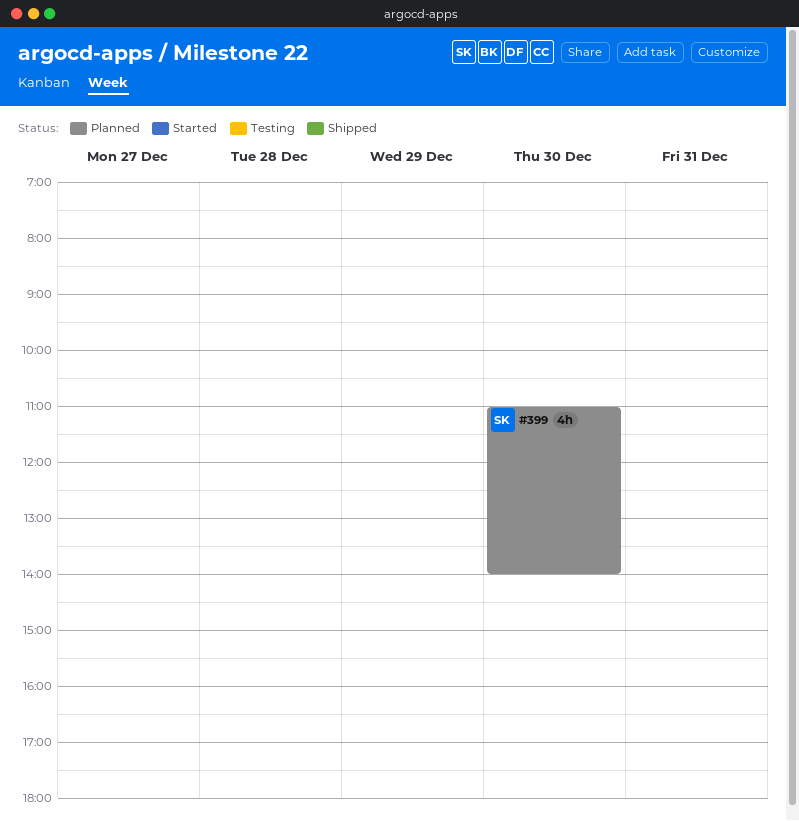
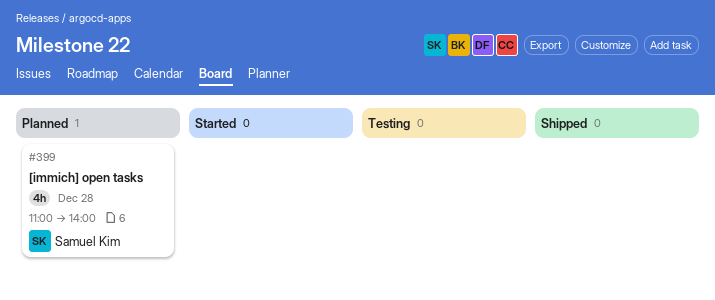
#399, day: Dec 30 -> Dec 28

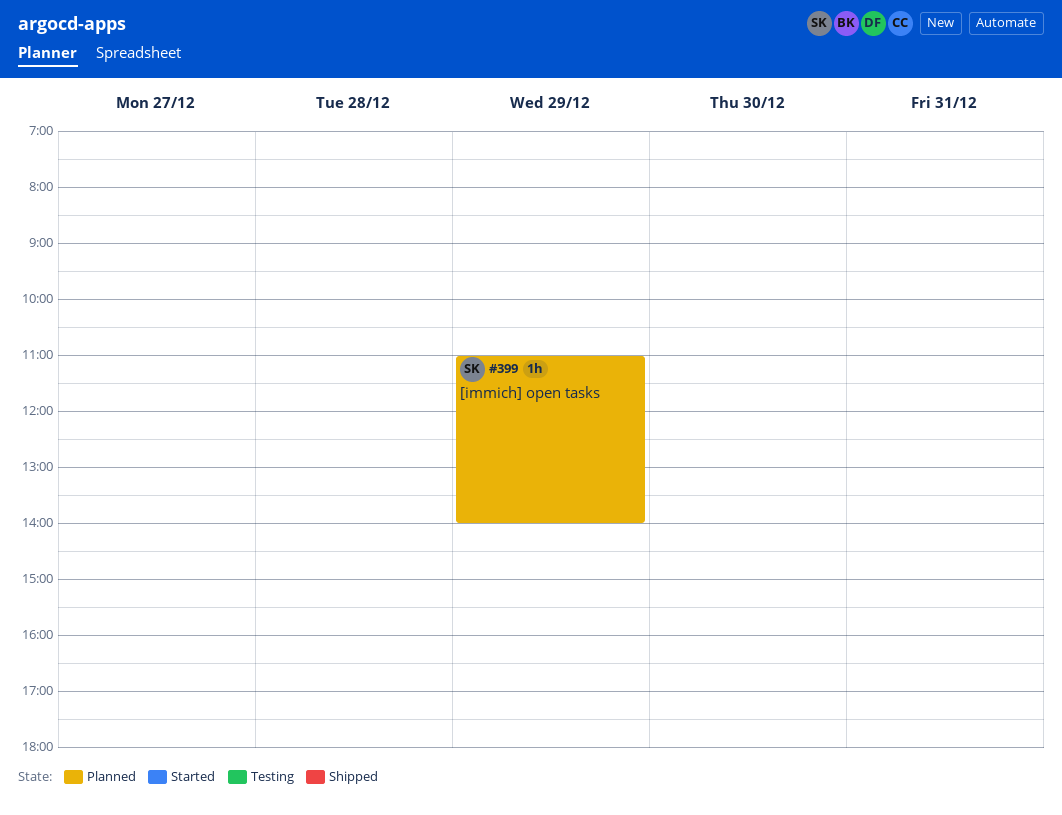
#399, estimate: 4h -> 1h
#399, day: Dec 28 -> Dec 29

